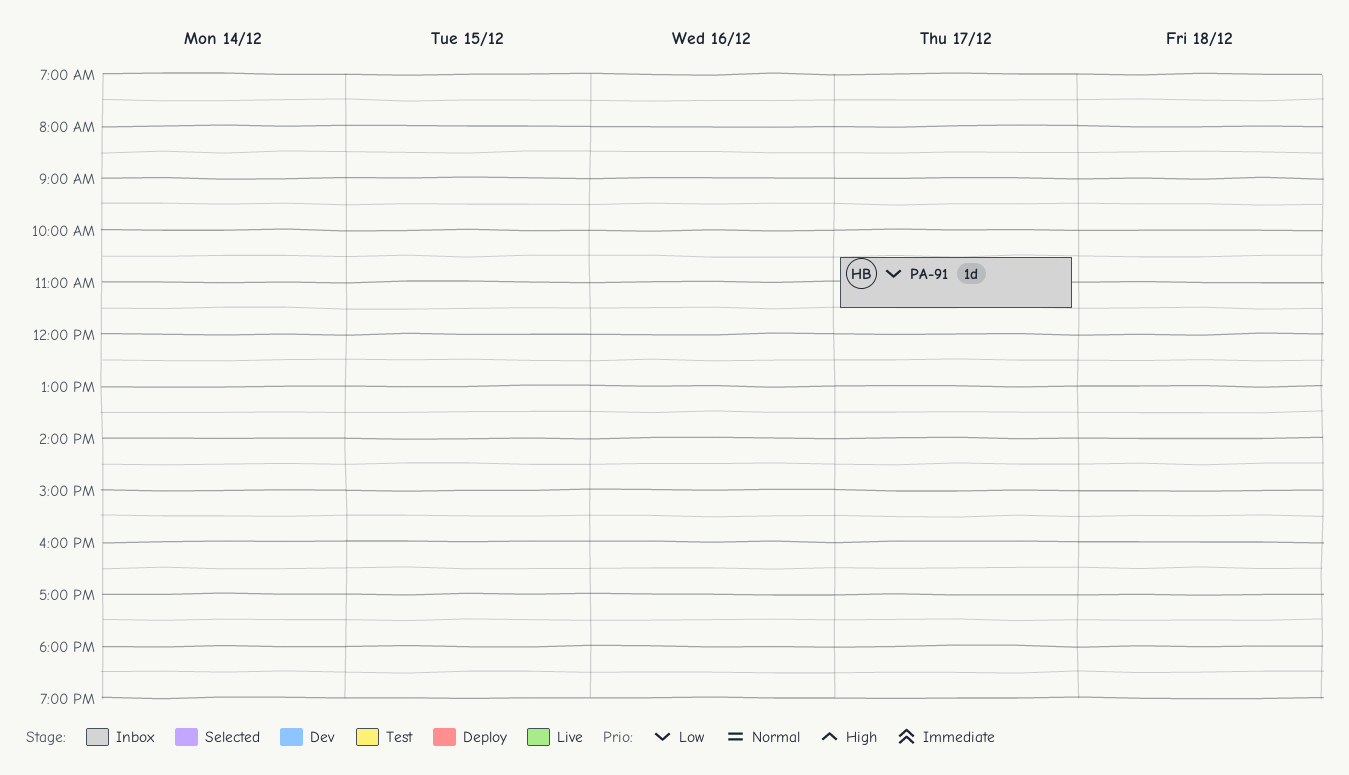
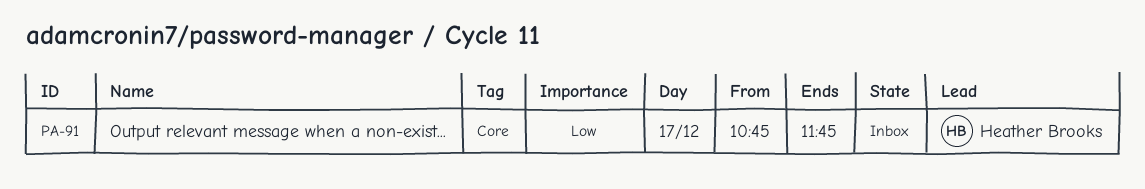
PA-91, begins: 10:30 -> 10:45
PA-91, ends: 11:30 -> 11:45

